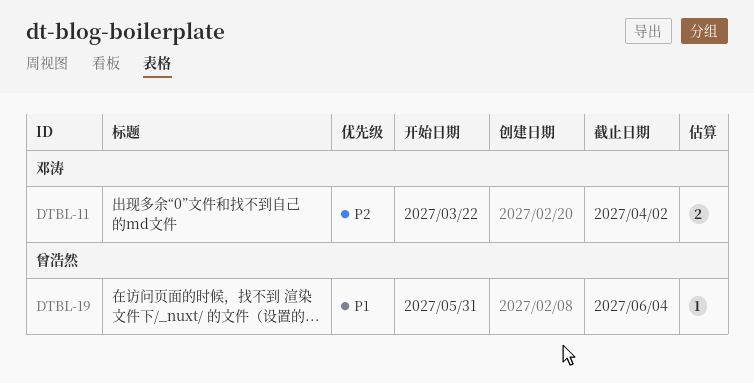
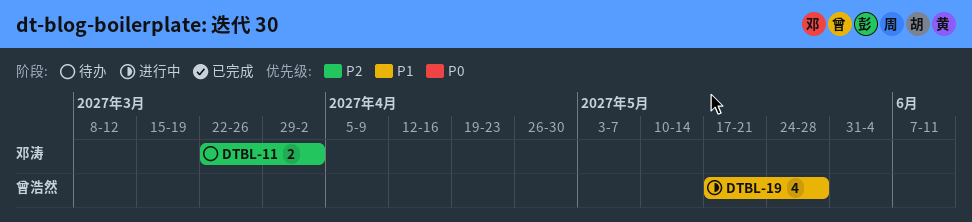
DTBL-19, estimate: 1 -> 4
DTBL-19, start: May 31 -> May 17
DTBL-19, due: Jun 4 -> May 28

